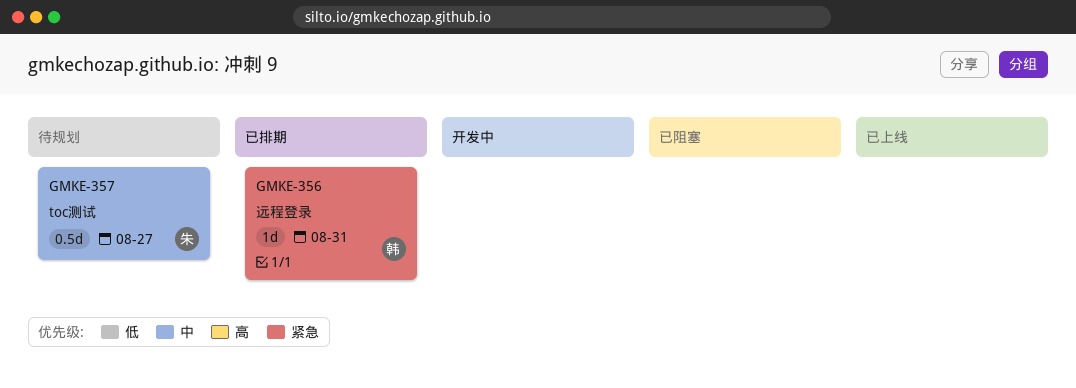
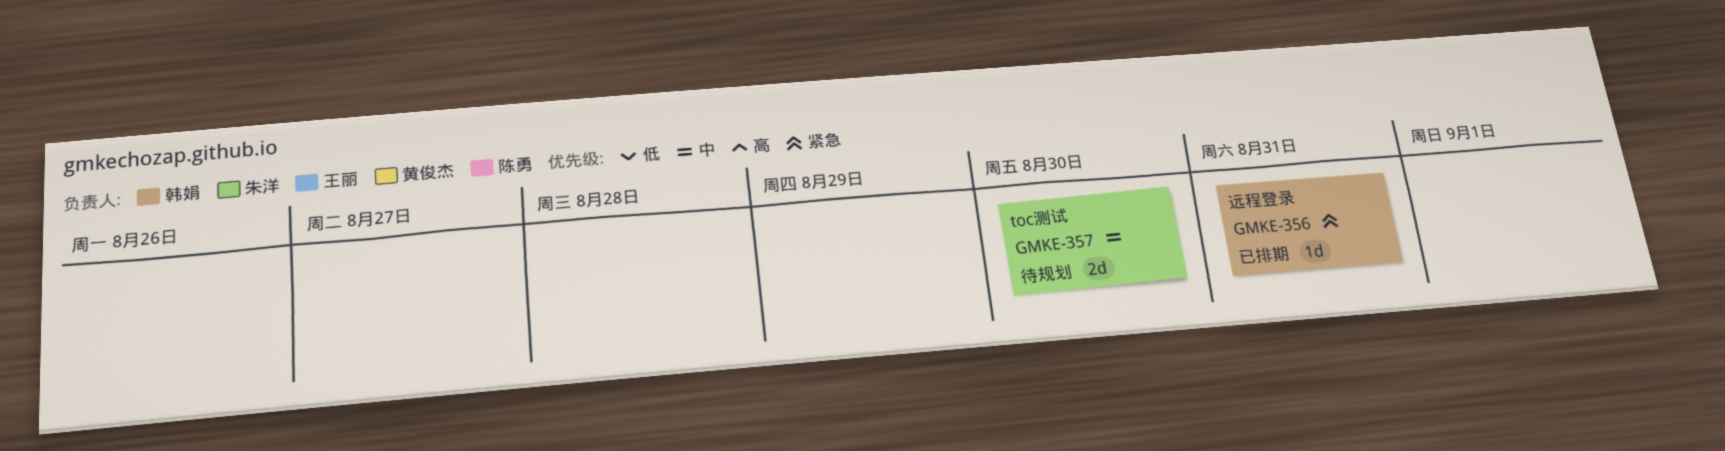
GMKE-357, estimate: 0.5d -> 2d
GMKE-357, due: Aug 27 -> Aug 30

